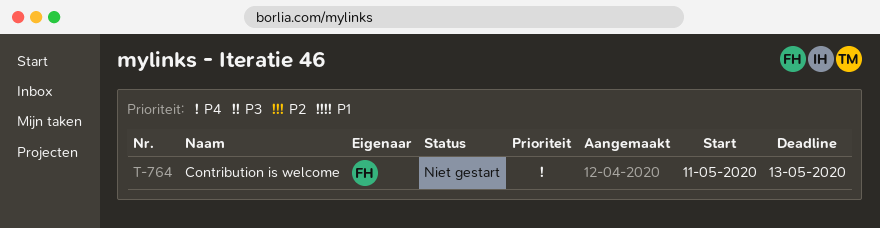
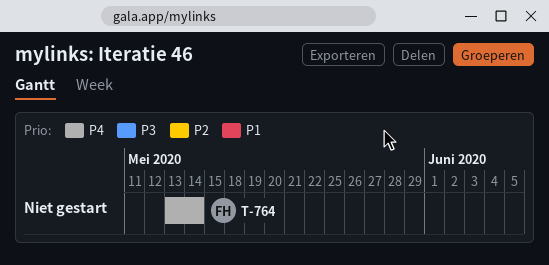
T-764, start: May 11 -> May 13
T-764, due: May 13 -> May 14

